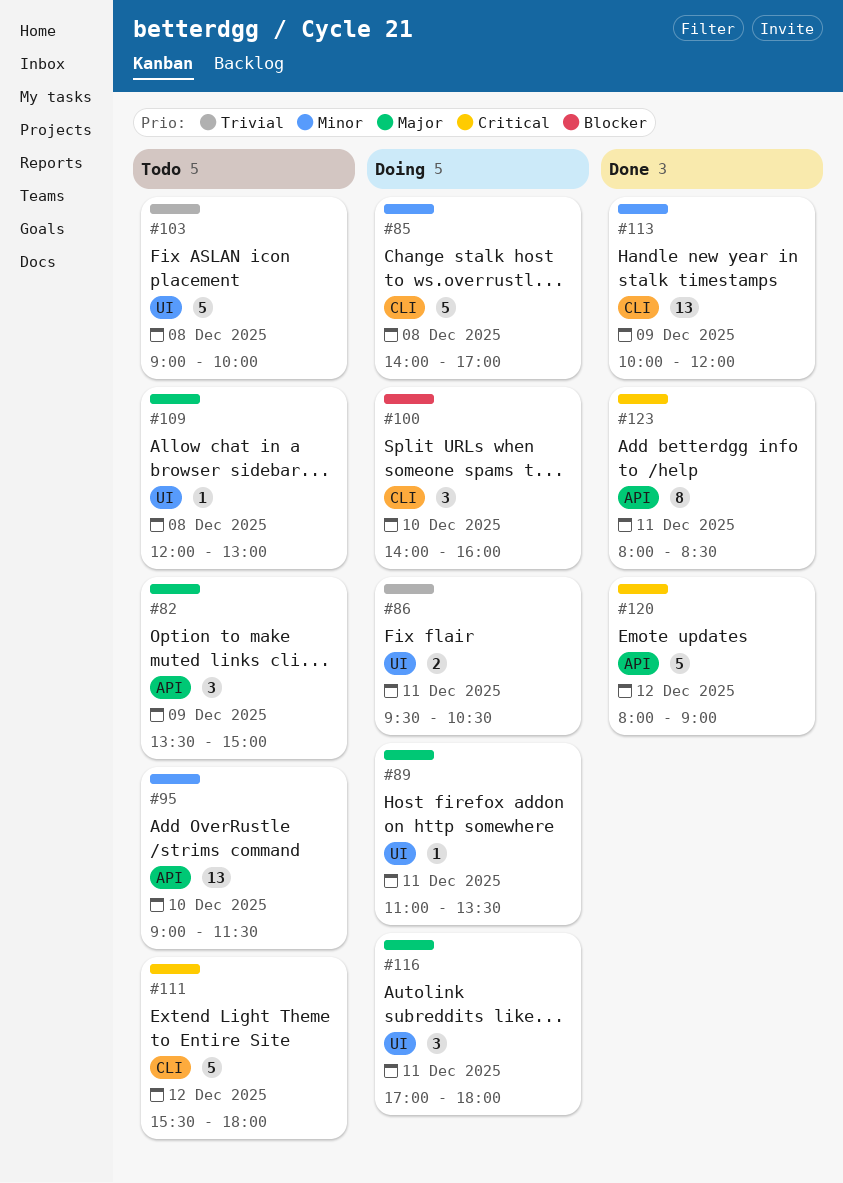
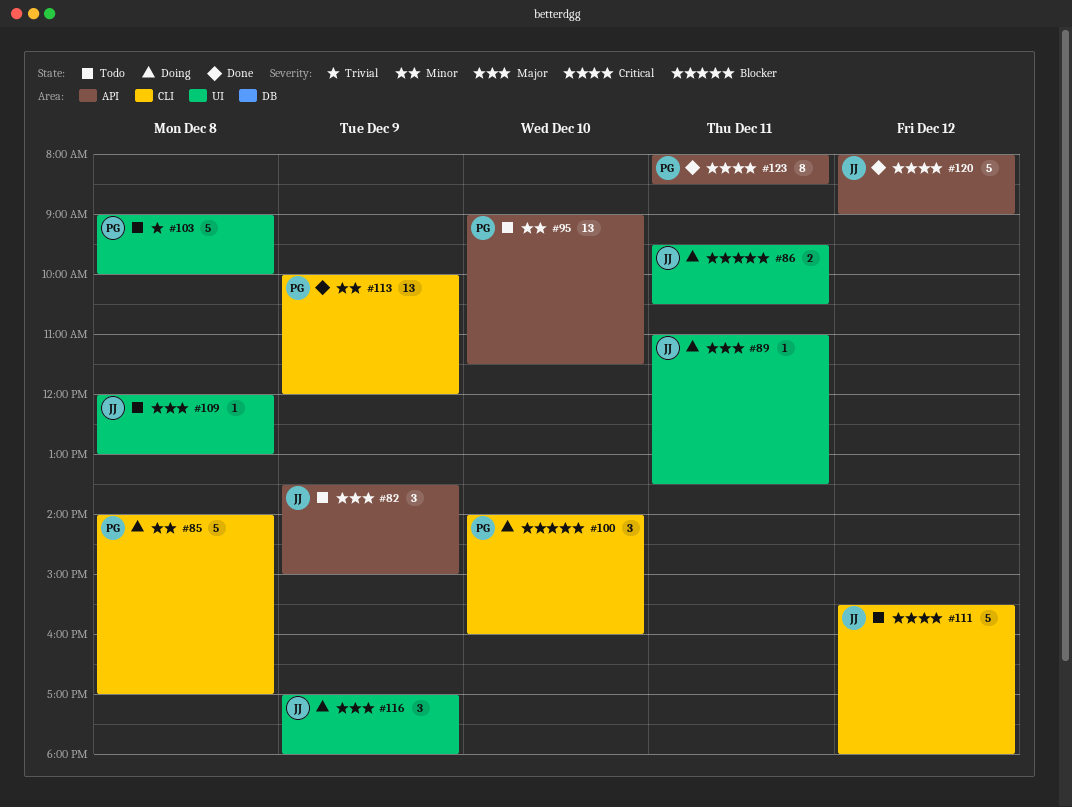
#86, priority: Trivial -> Blocker
#116, day: Dec 11 -> Dec 9

